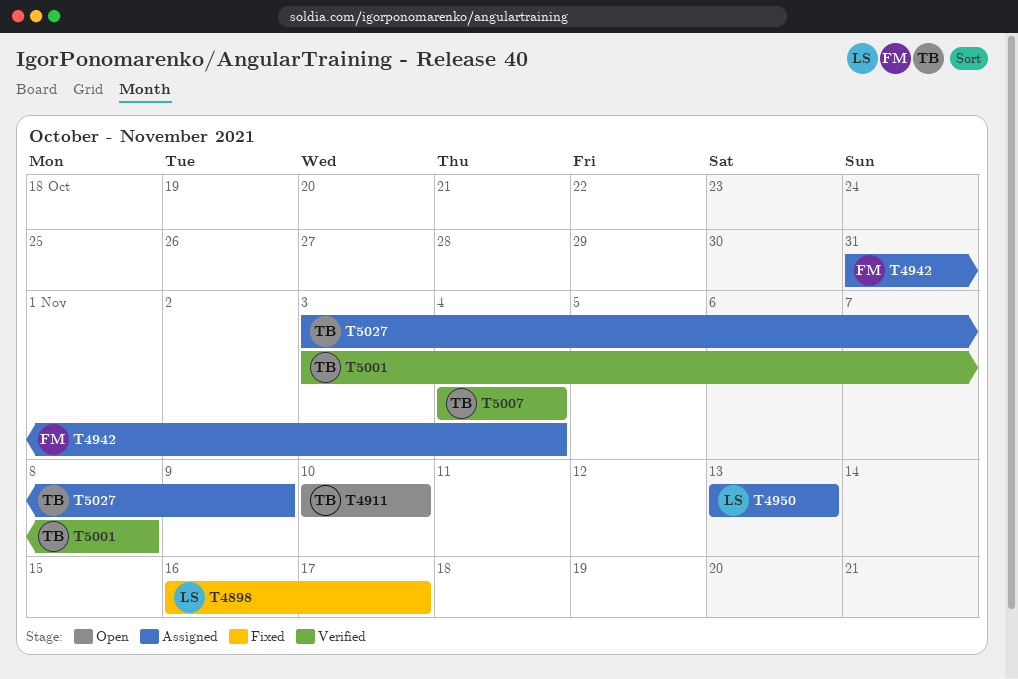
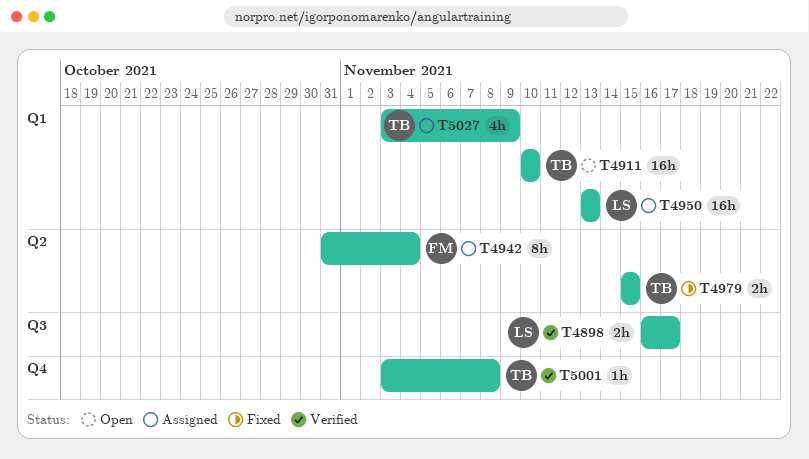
T4898, status: Fixed -> Verified
T4979: none -> present
T5007: present -> none

